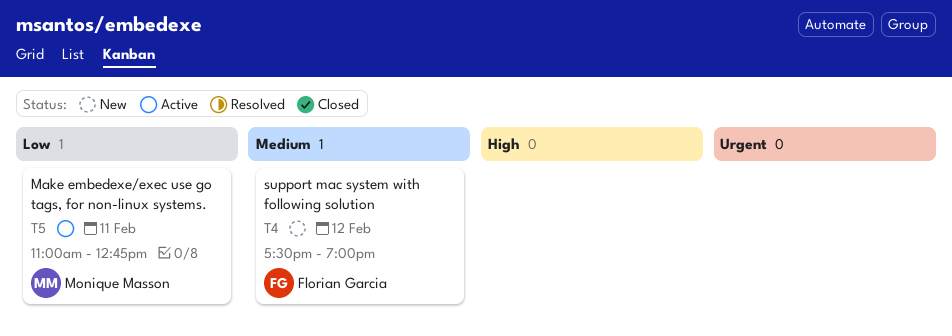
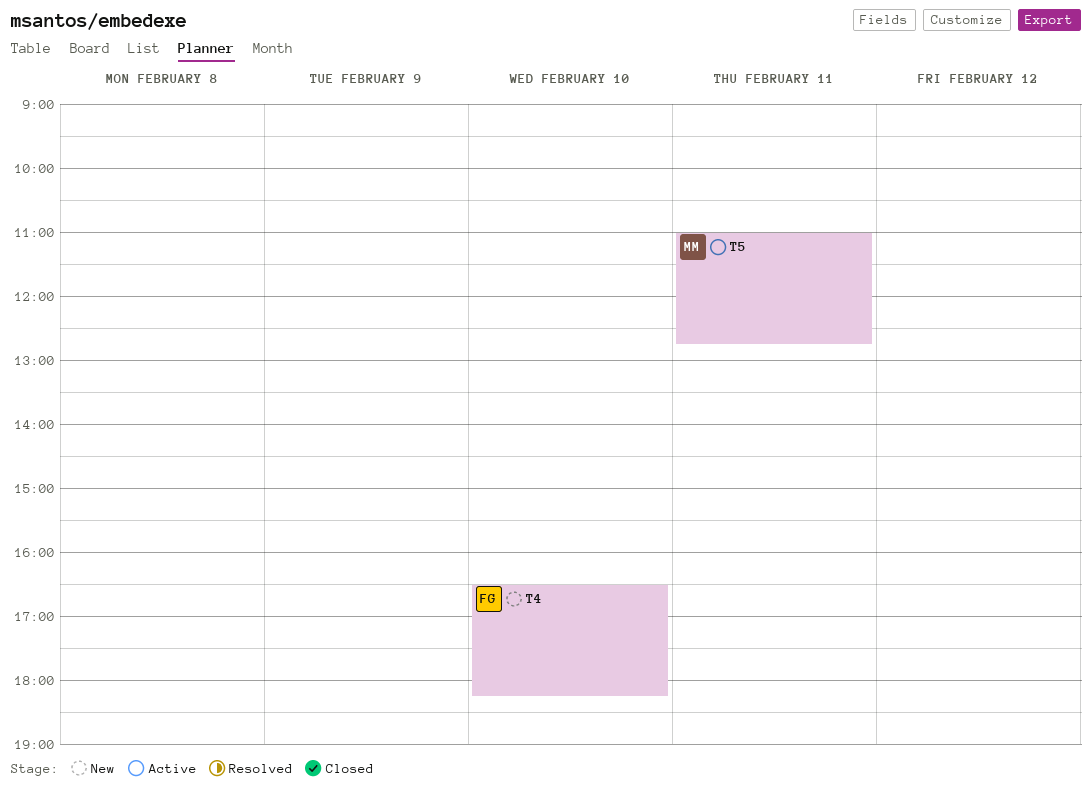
T4, day: Feb 12 -> Feb 10
T4, begins: 17:30 -> 16:30
T4, ends: 19:00 -> 18:15

